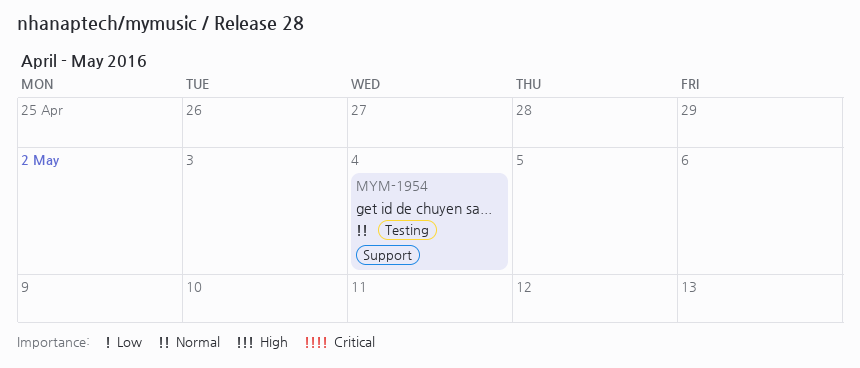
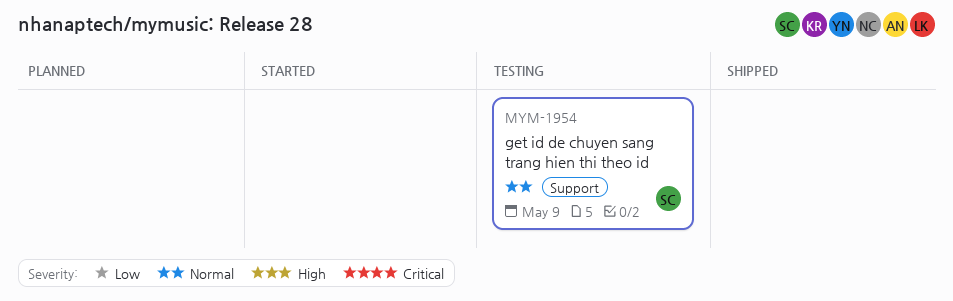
MYM-1954, due: May 4 -> May 9

